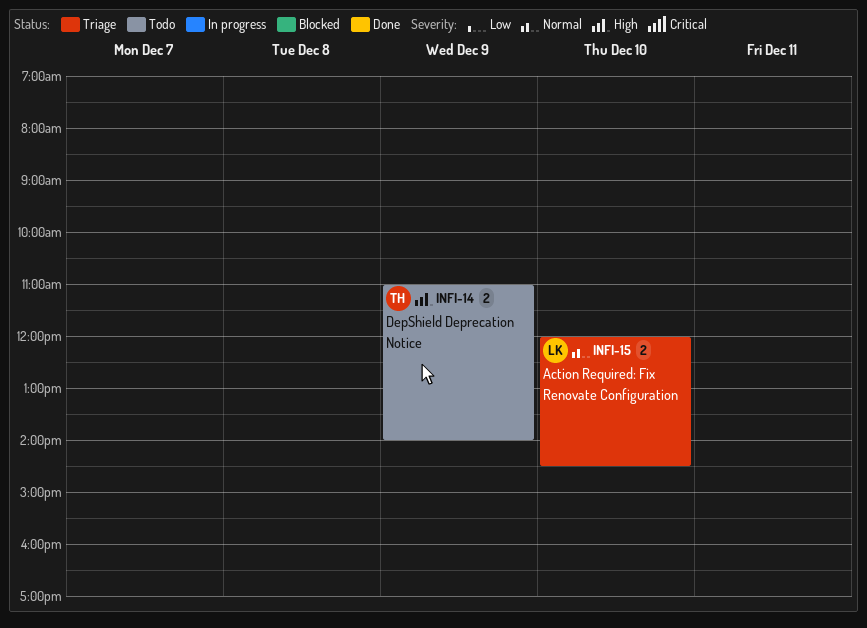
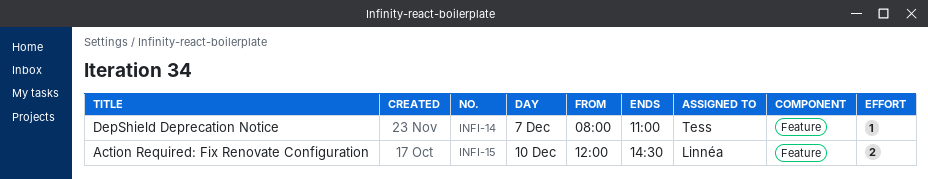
INFI-14, estimate: 2 -> 1
INFI-14, day: Dec 9 -> Dec 7
INFI-14, begins: 11:00 -> 08:00
INFI-14, ends: 14:00 -> 11:00

